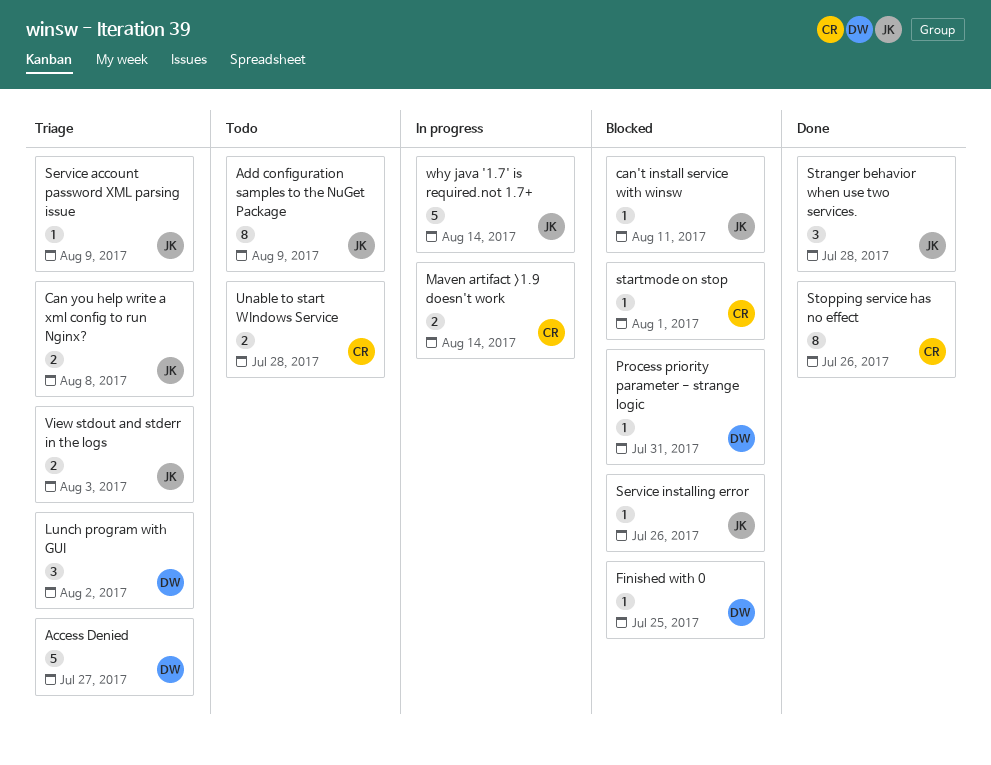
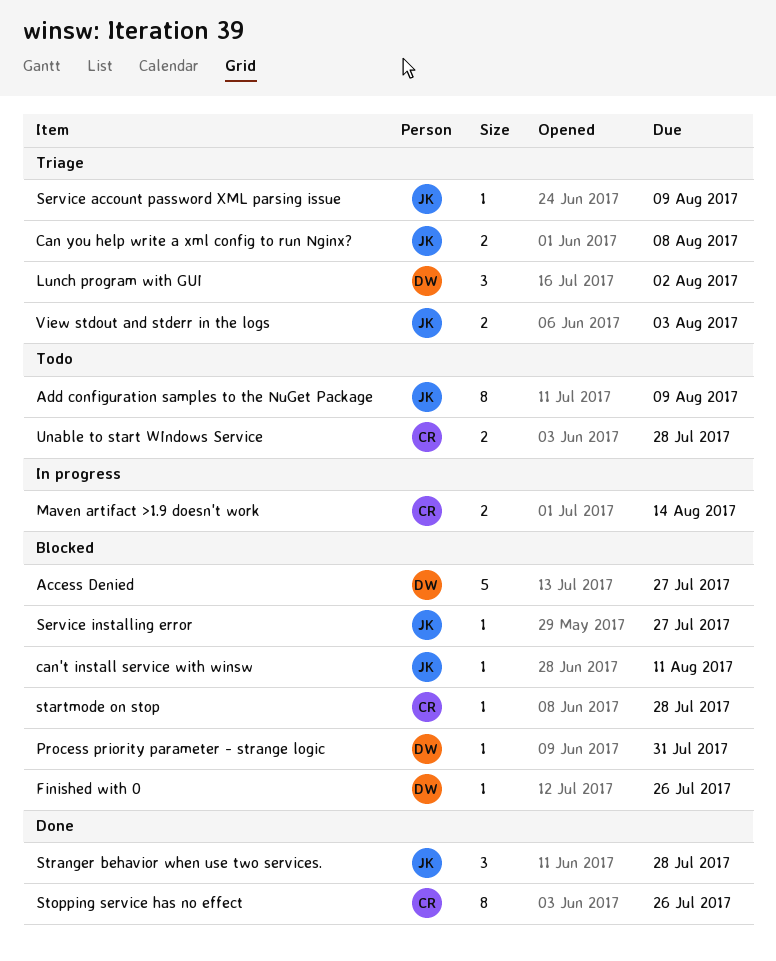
Access Denied, status: Triage -> Blocked
Finished with 0, due: Jul 25 -> Jul 26
Service installing error, due: Jul 26 -> Jul 27
startmode on stop, due: Aug 1 -> Jul 28
why java '1.7' is required.not 1.7+: present -> none

